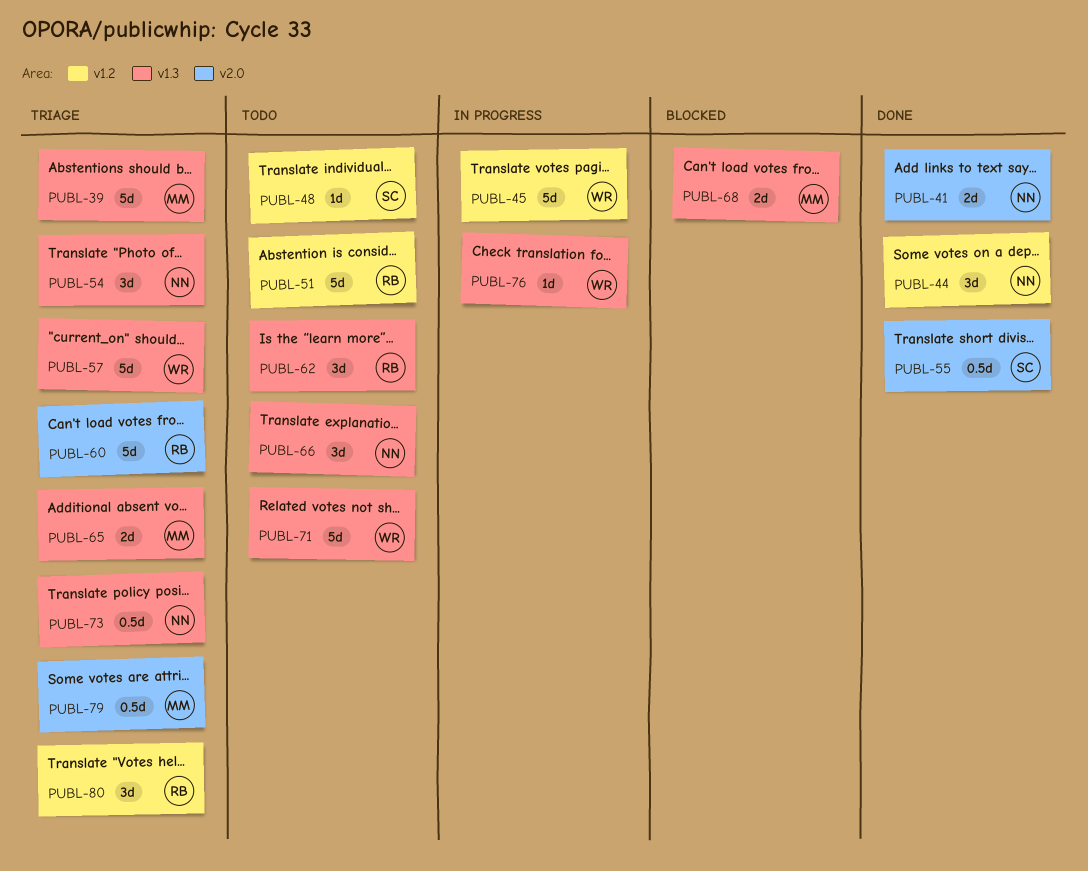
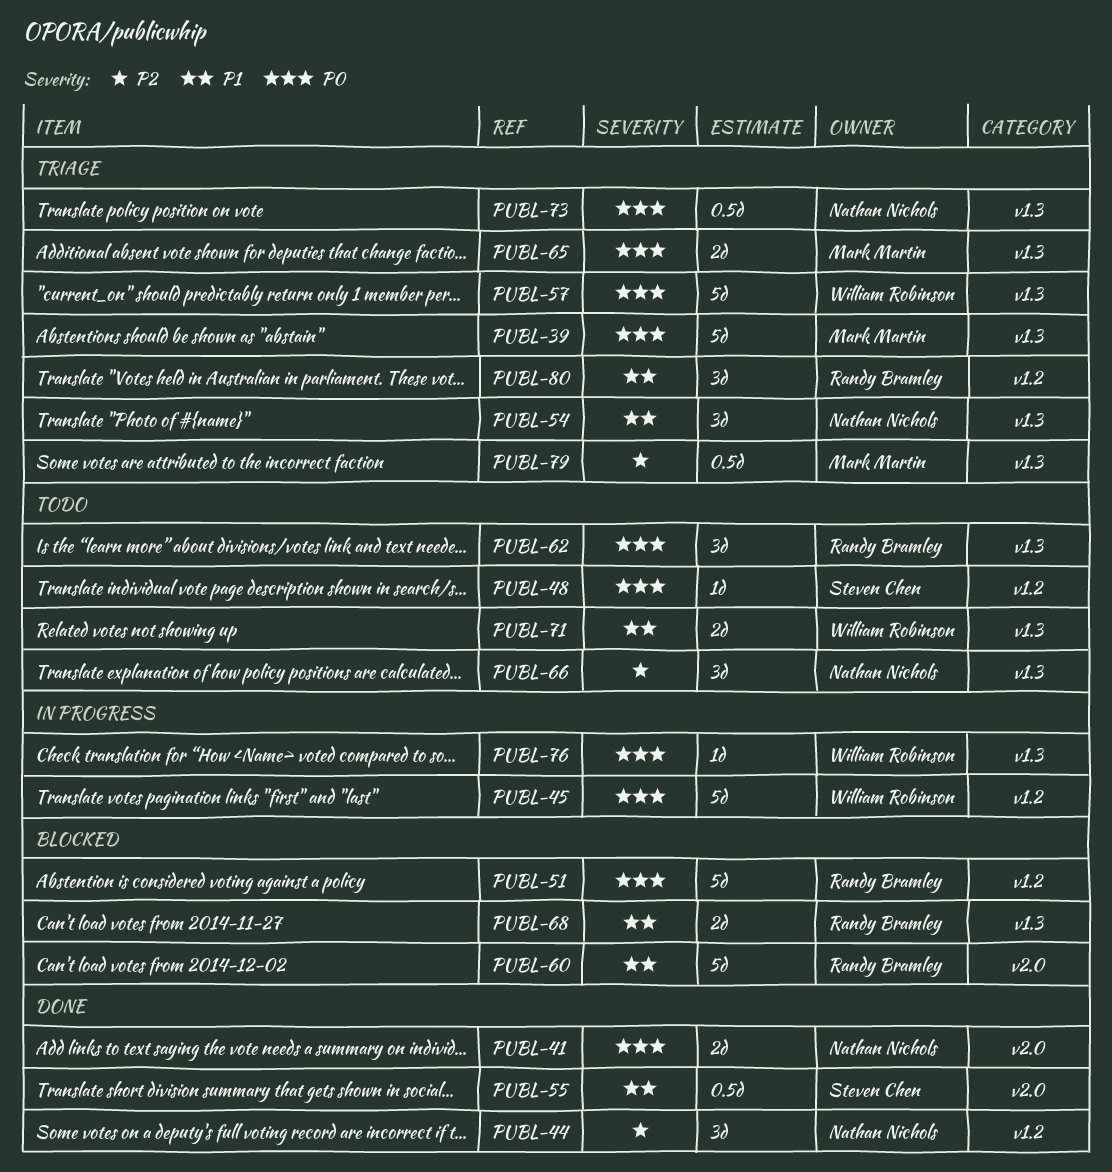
PUBL-51, status: Todo -> Blocked
PUBL-60, status: Triage -> Blocked
PUBL-68, owner: Mark Martin -> Randy Bramley
PUBL-71, estimate: 5d -> 2d
PUBL-79, label: v2.0 -> v1.3

